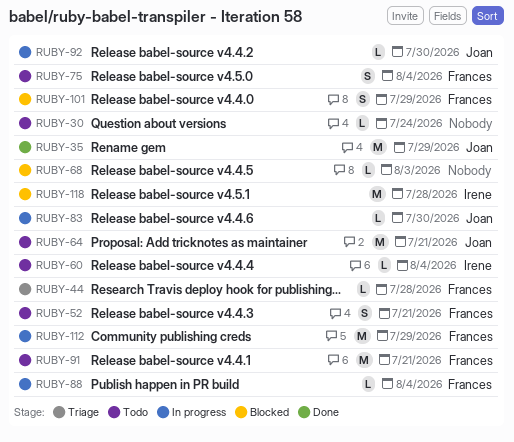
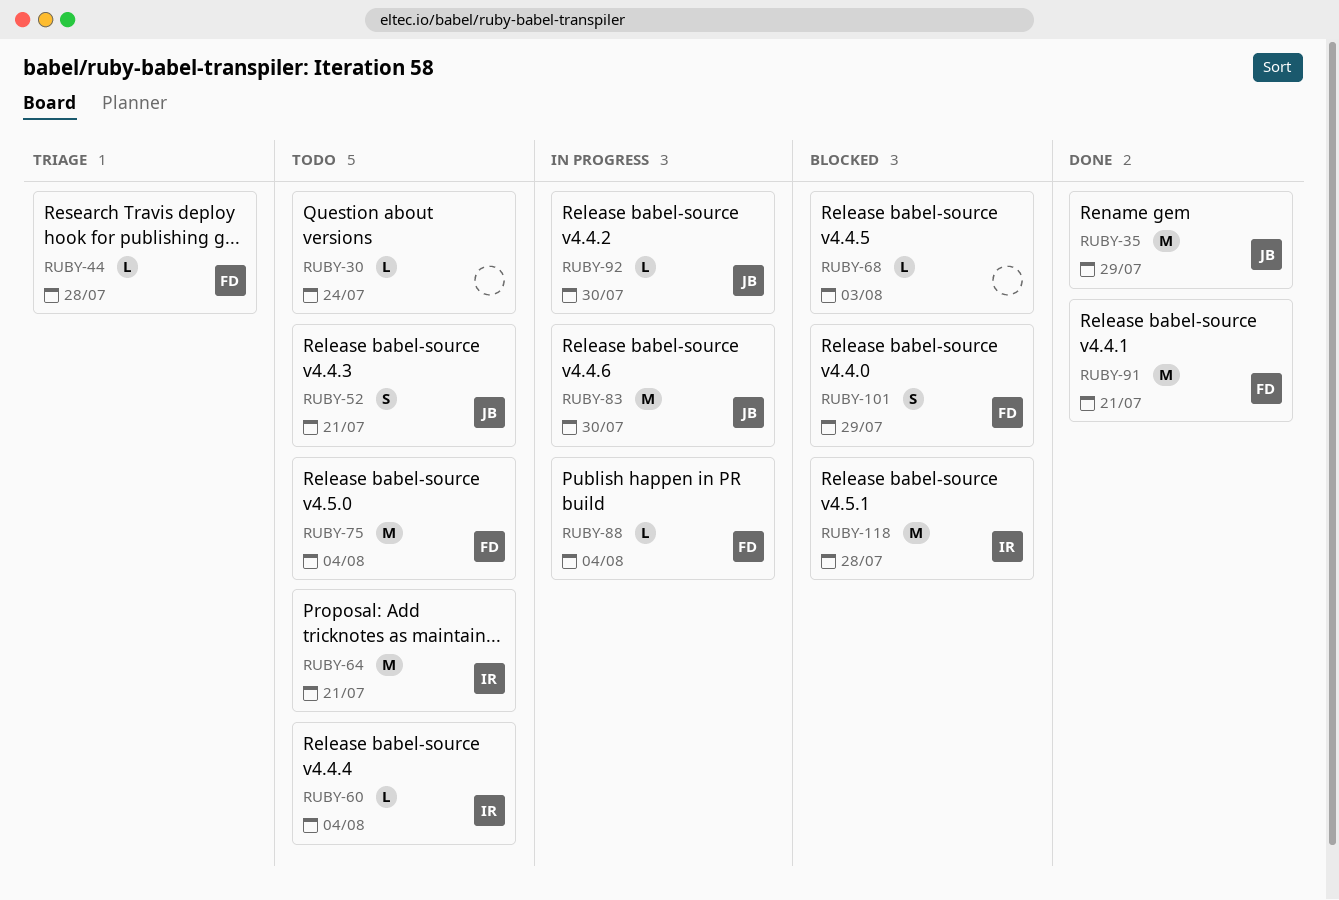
RUBY-52, owner: Frances -> Joan
RUBY-64, owner: Joan -> Irene
RUBY-75, estimate: S -> M
RUBY-83, estimate: L -> M
RUBY-91, status: Todo -> Done
RUBY-112: present -> none

